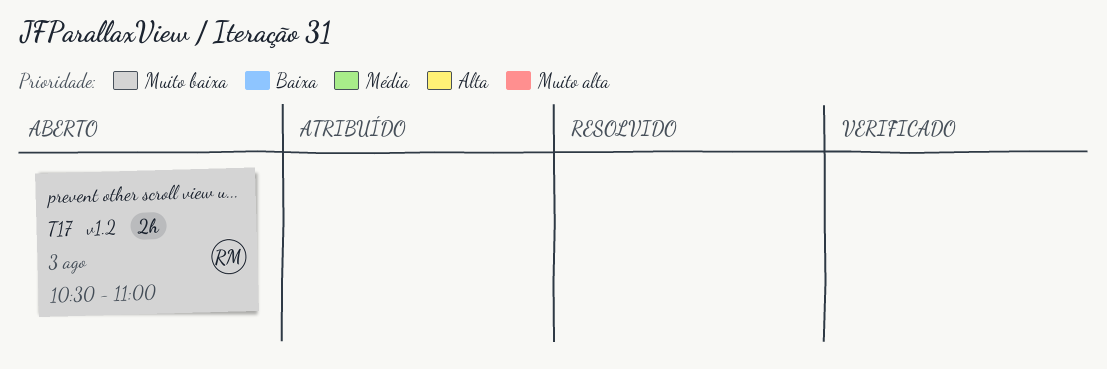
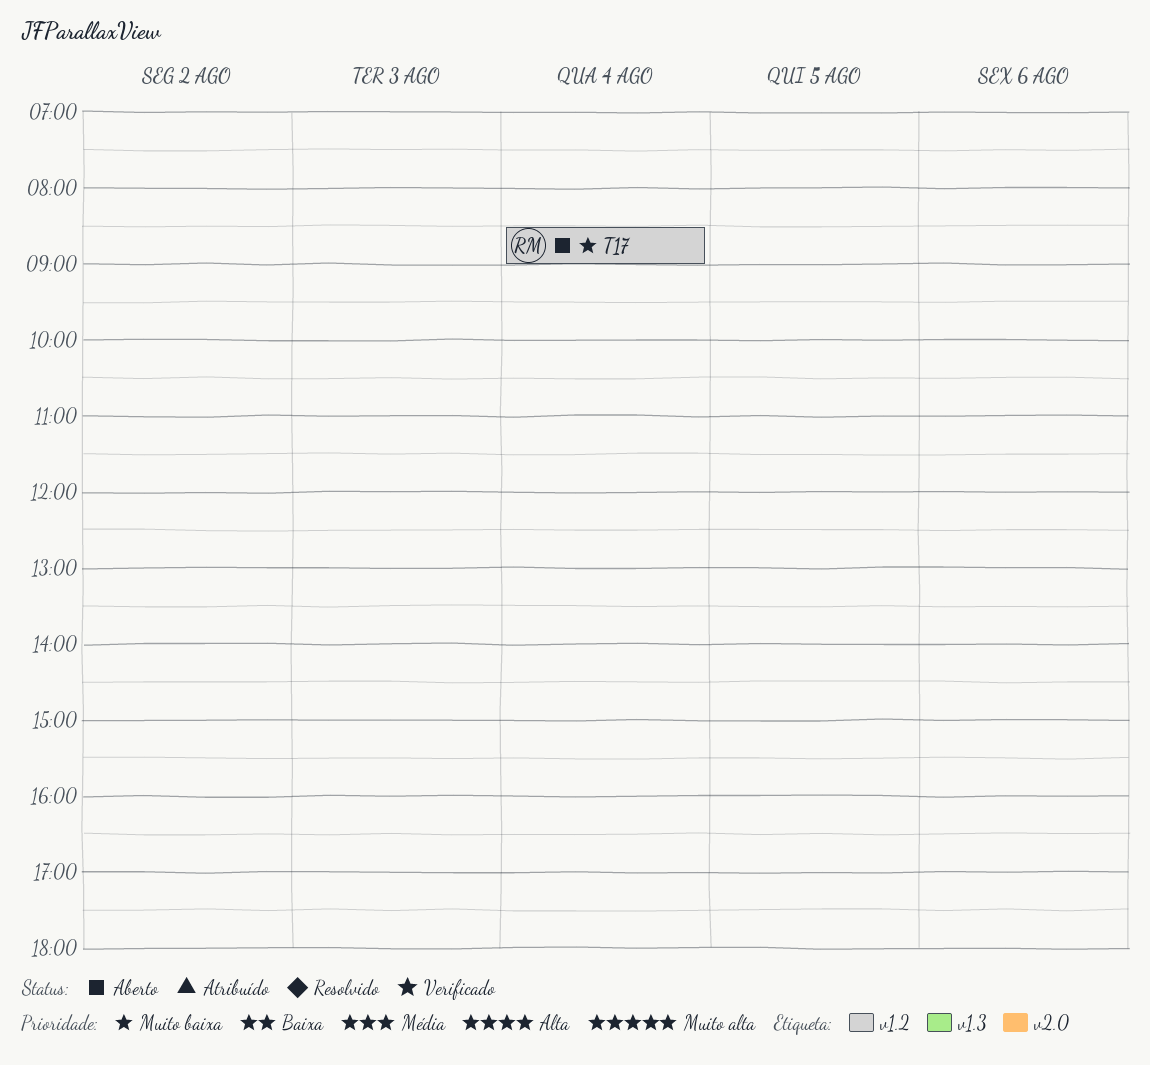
T17, day: Aug 3 -> Aug 4
T17, begins: 10:30 -> 08:30
T17, ends: 11:00 -> 09:00

